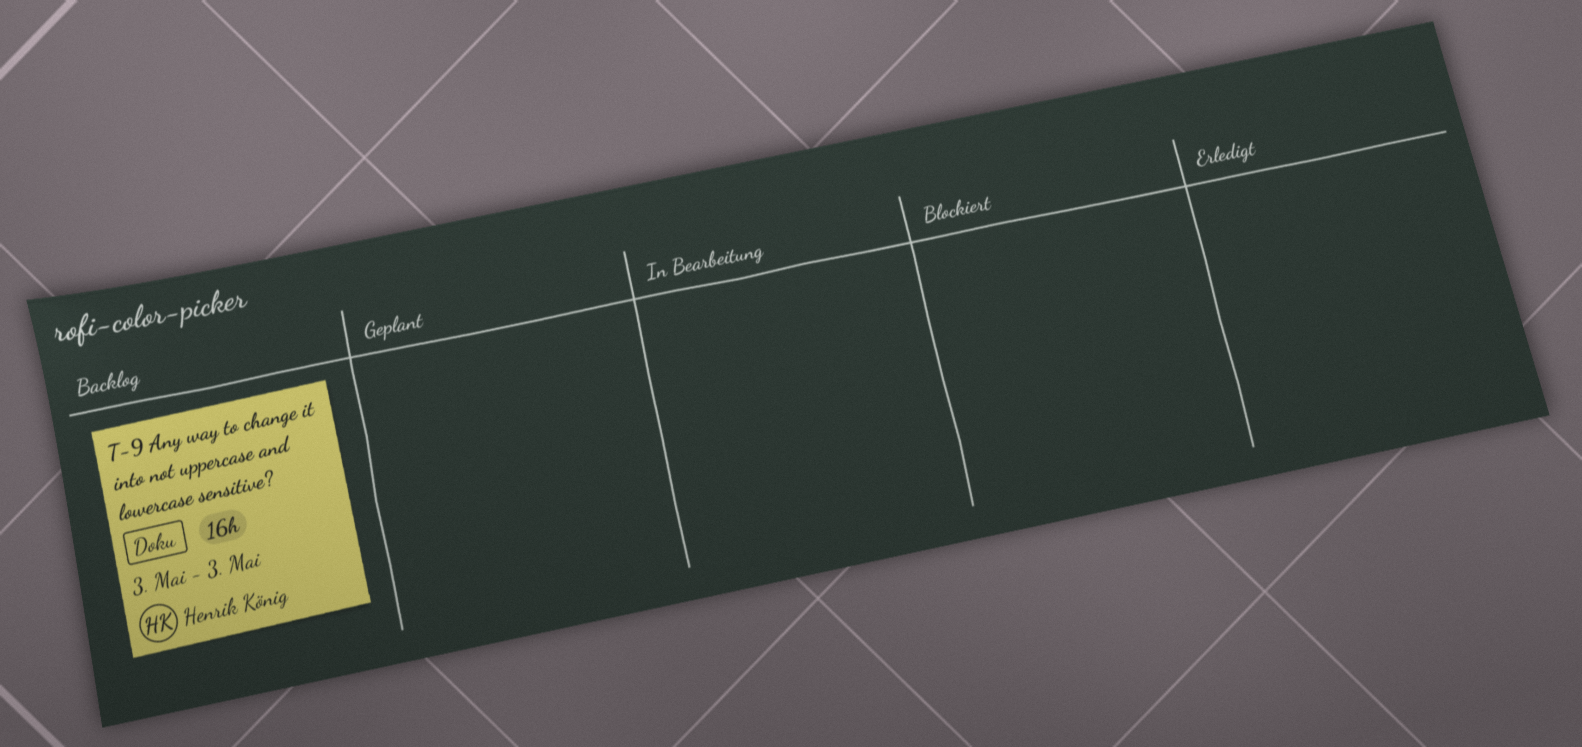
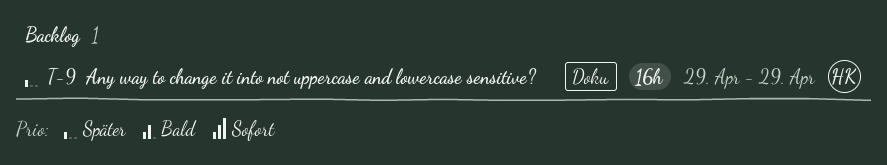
T-9, start: May 3 -> Apr 29
T-9, due: May 3 -> Apr 29

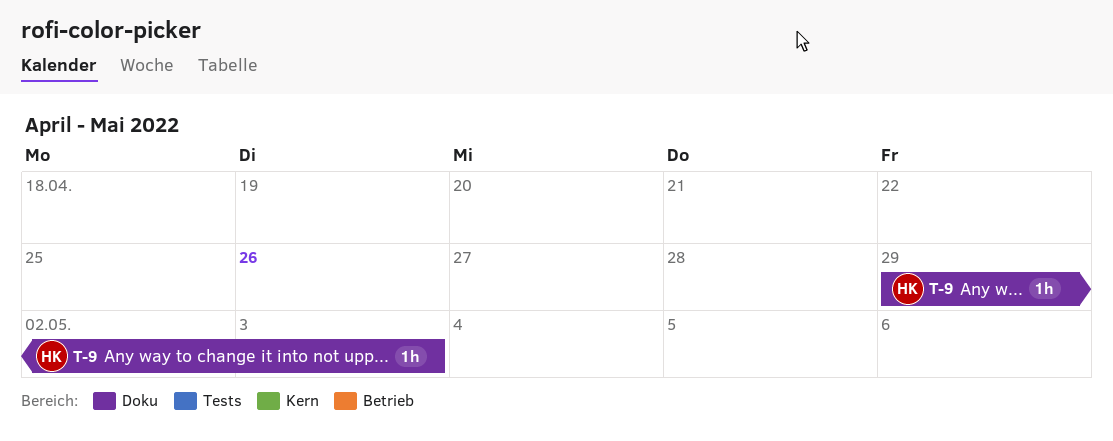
T-9, estimate: 16h -> 1h
T-9, due: Apr 29 -> May 3

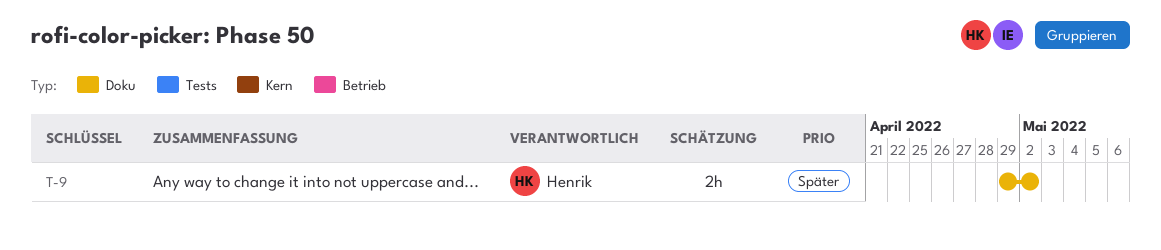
T-9, estimate: 1h -> 2h
T-9, due: May 3 -> May 2

